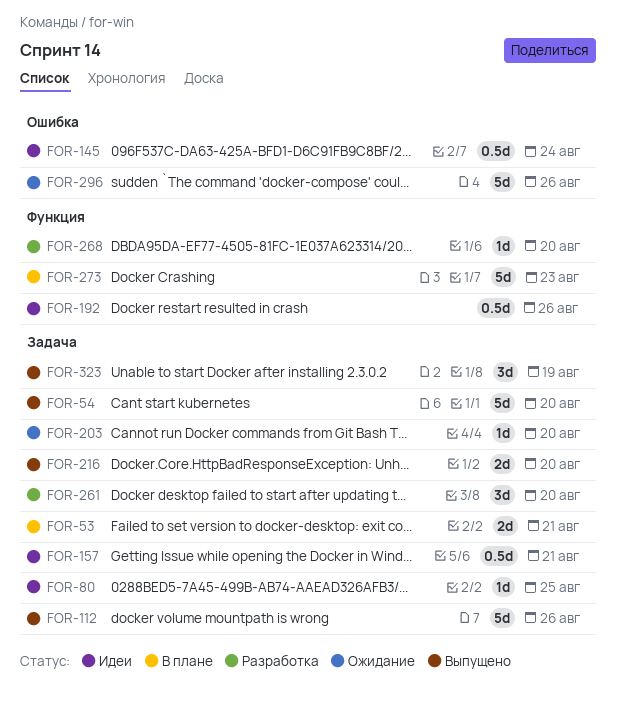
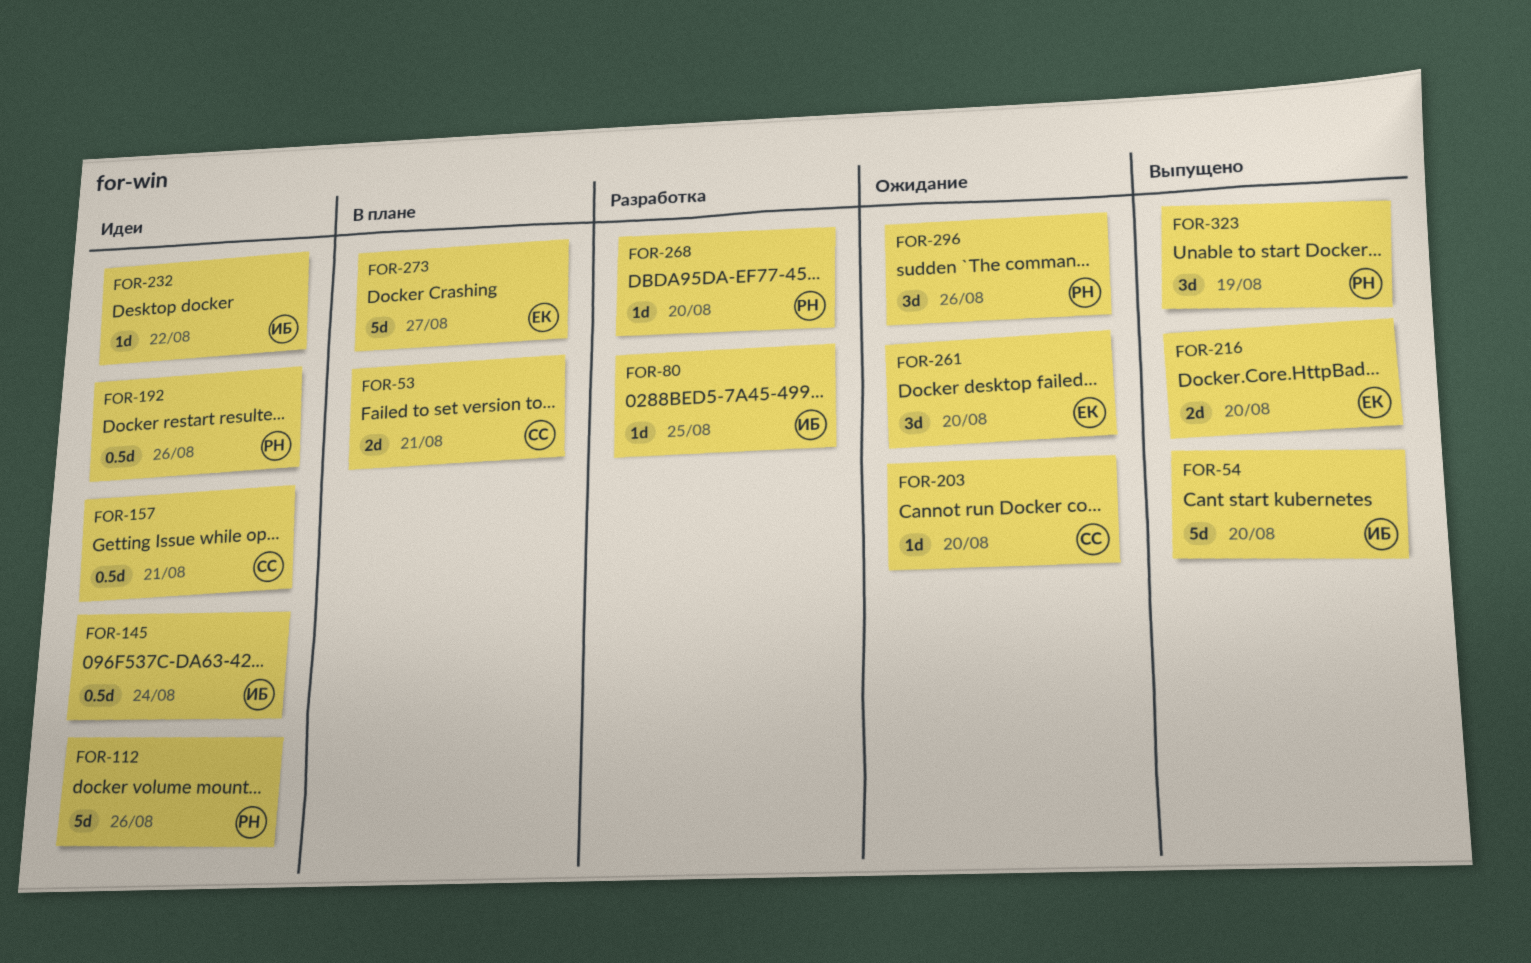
FOR-80, status: Идеи -> Разработка
FOR-112, status: Выпущено -> Идеи
FOR-232: none -> present
FOR-261, status: Разработка -> Ожидание
FOR-273, due: Aug 23 -> Aug 27
FOR-296, estimate: 5d -> 3d

